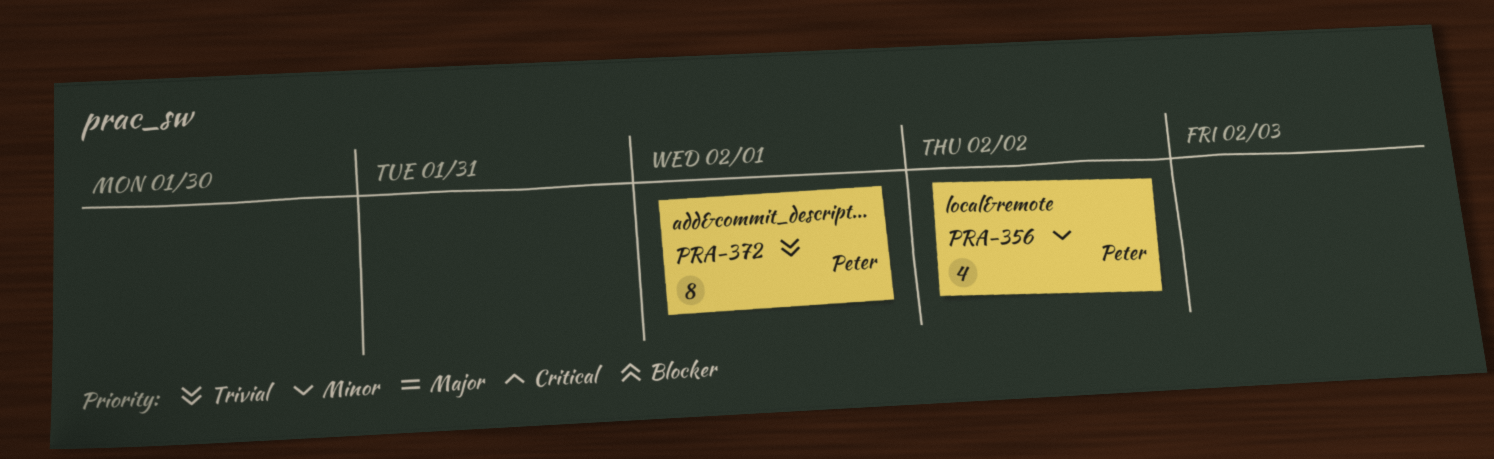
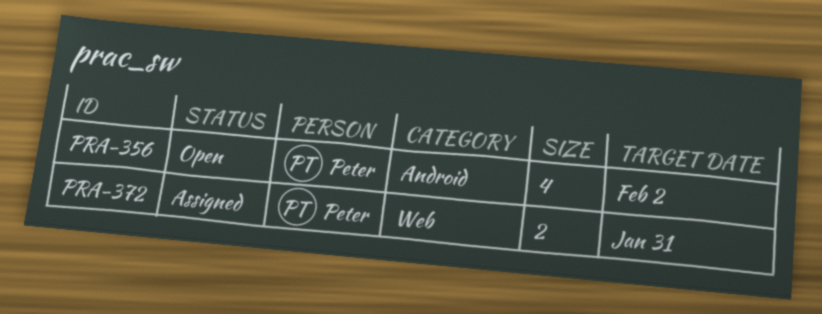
PRA-372, estimate: 8 -> 2
PRA-372, due: Feb 1 -> Jan 31

